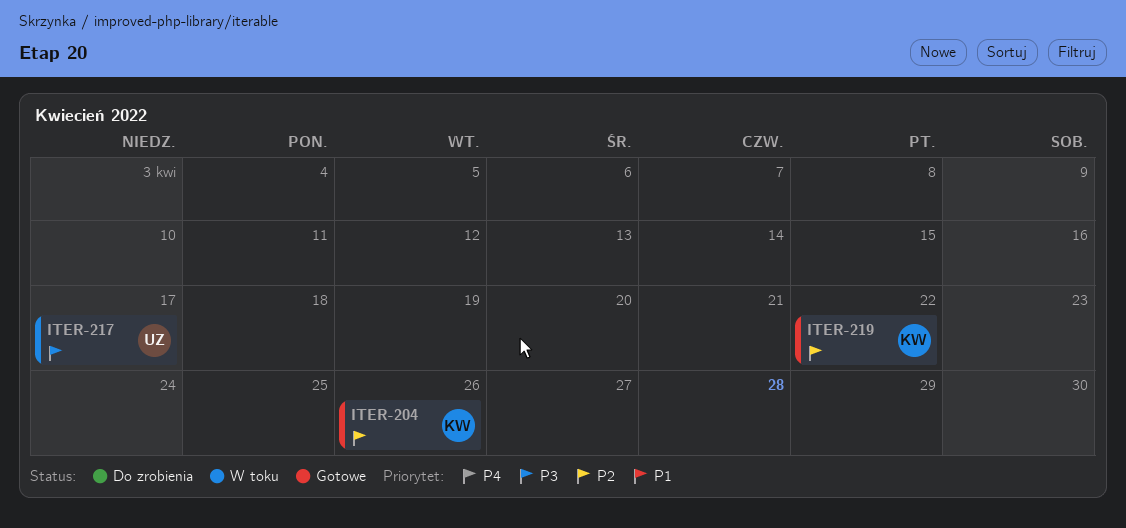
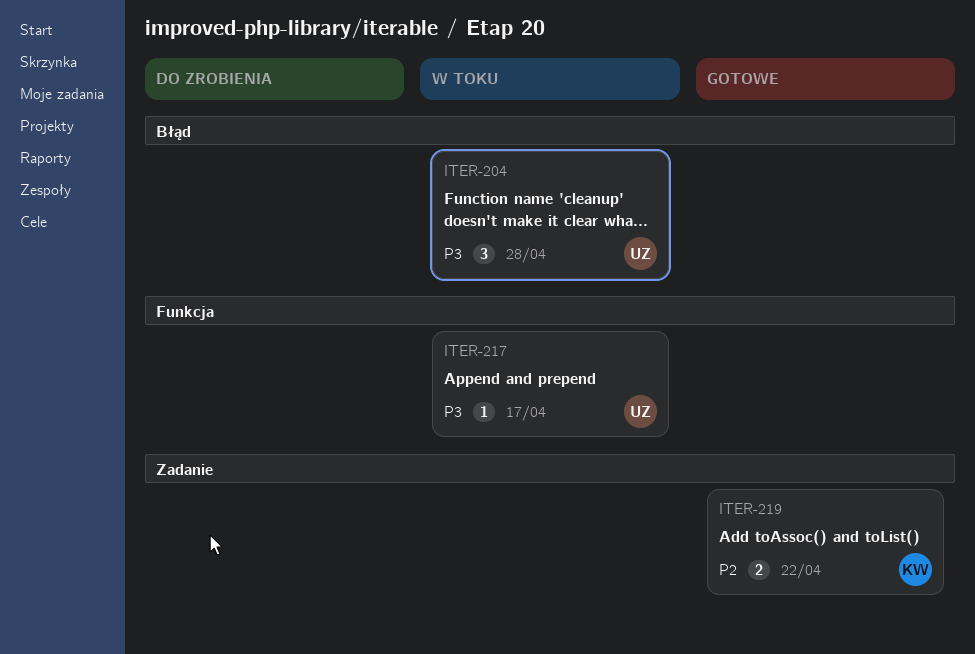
ITER-204, status: Gotowe -> W toku
ITER-204, owner: KW -> UZ
ITER-204, priority: P2 -> P3
ITER-204, due: Apr 26 -> Apr 28

